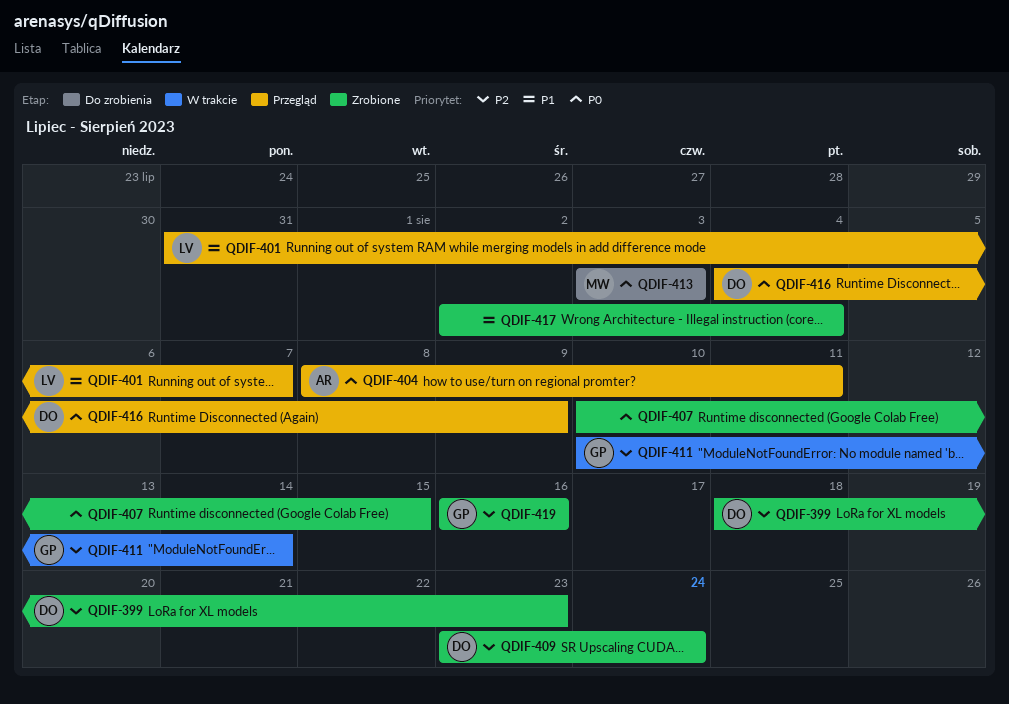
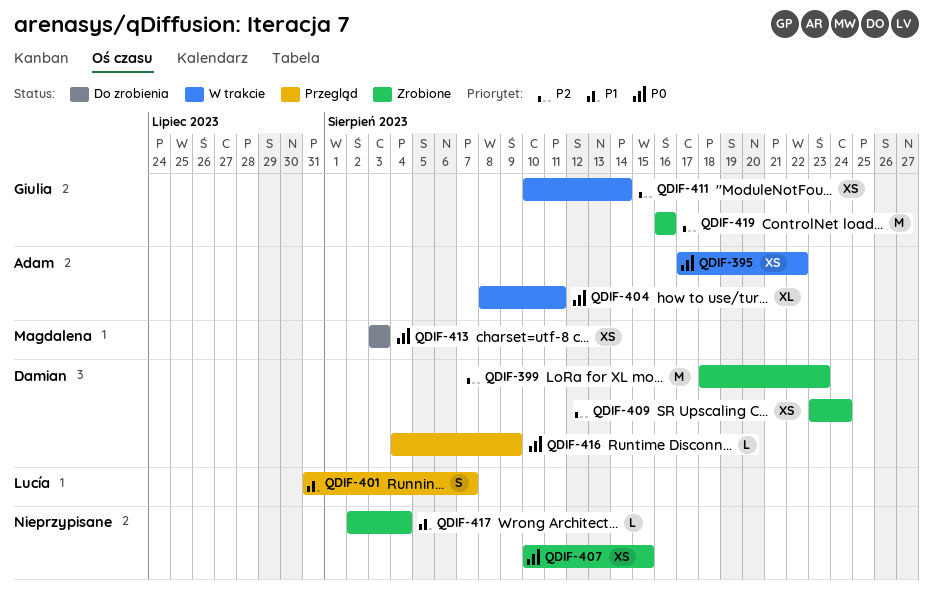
QDIF-395: none -> present
QDIF-404, status: Przegląd -> W trakcie

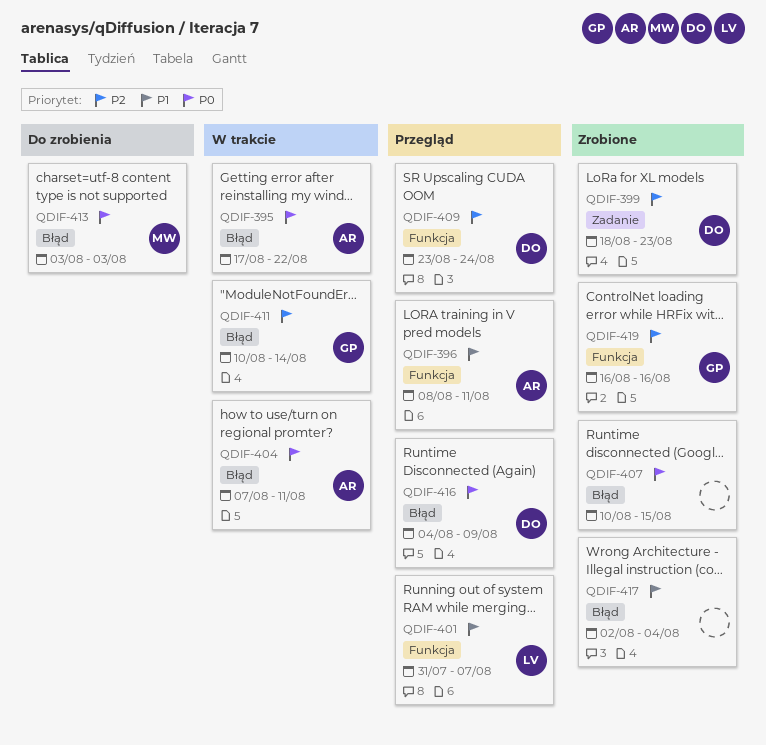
QDIF-396: none -> present
QDIF-404, start: Aug 8 -> Aug 7
QDIF-409, status: Zrobione -> Przegląd

